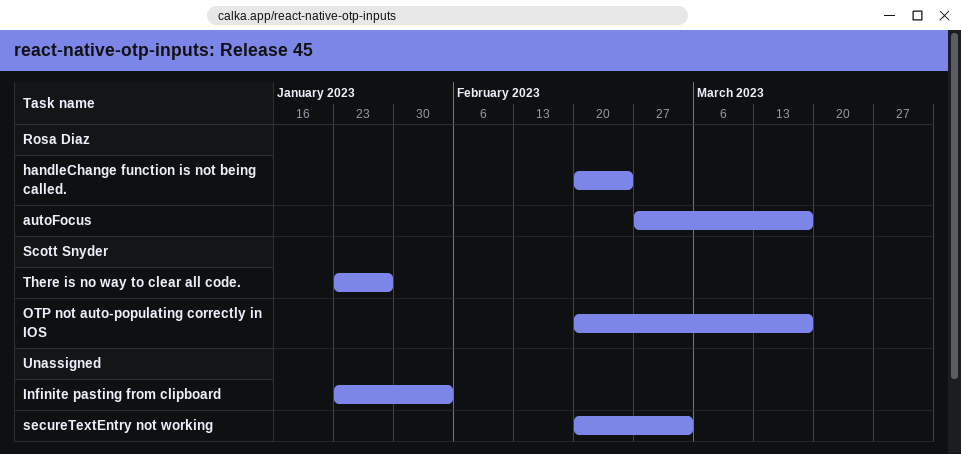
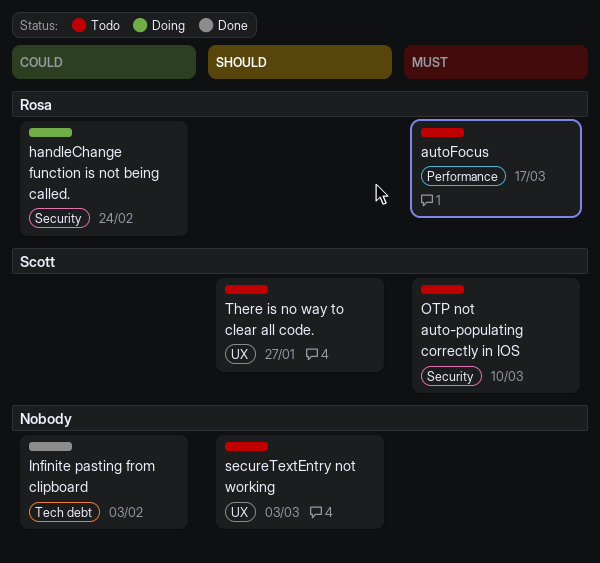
OTP not auto-populating correctly in IOS, due: Mar 17 -> Mar 10

